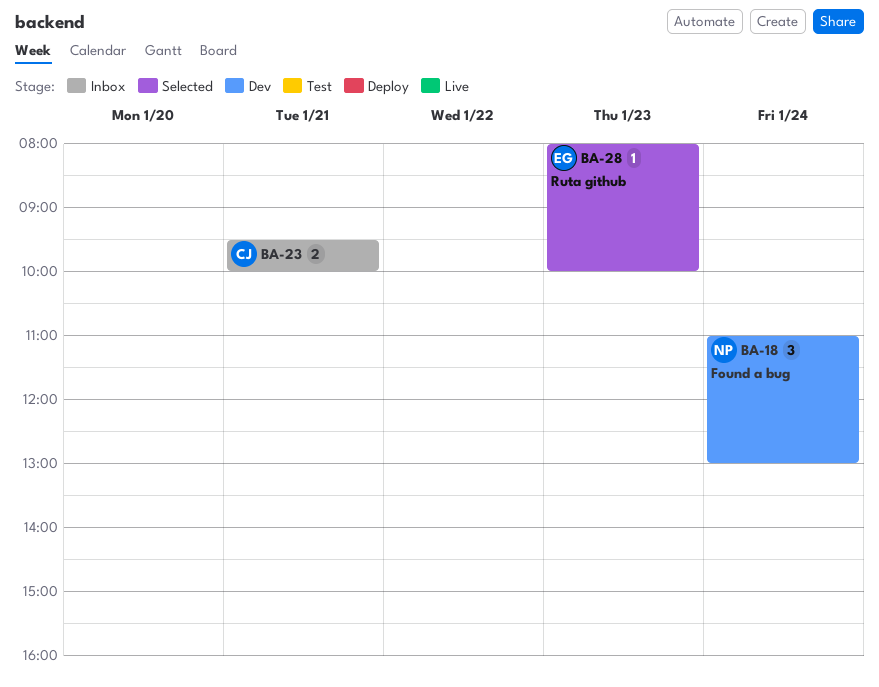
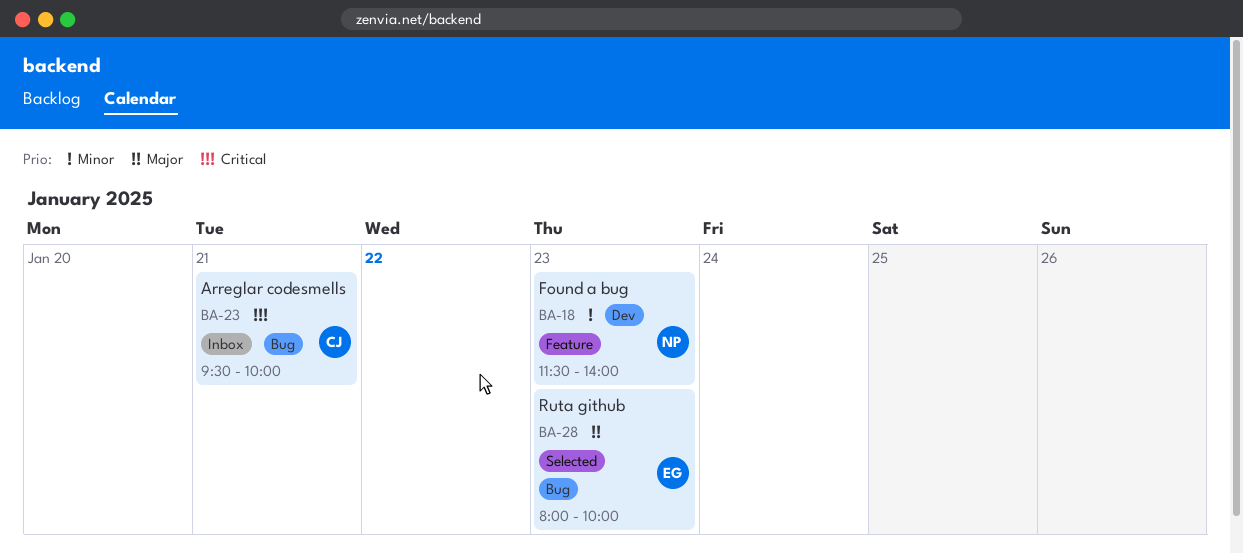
BA-18, day: Jan 24 -> Jan 23
BA-18, begins: 11:00 -> 11:30
BA-18, ends: 13:00 -> 14:00

